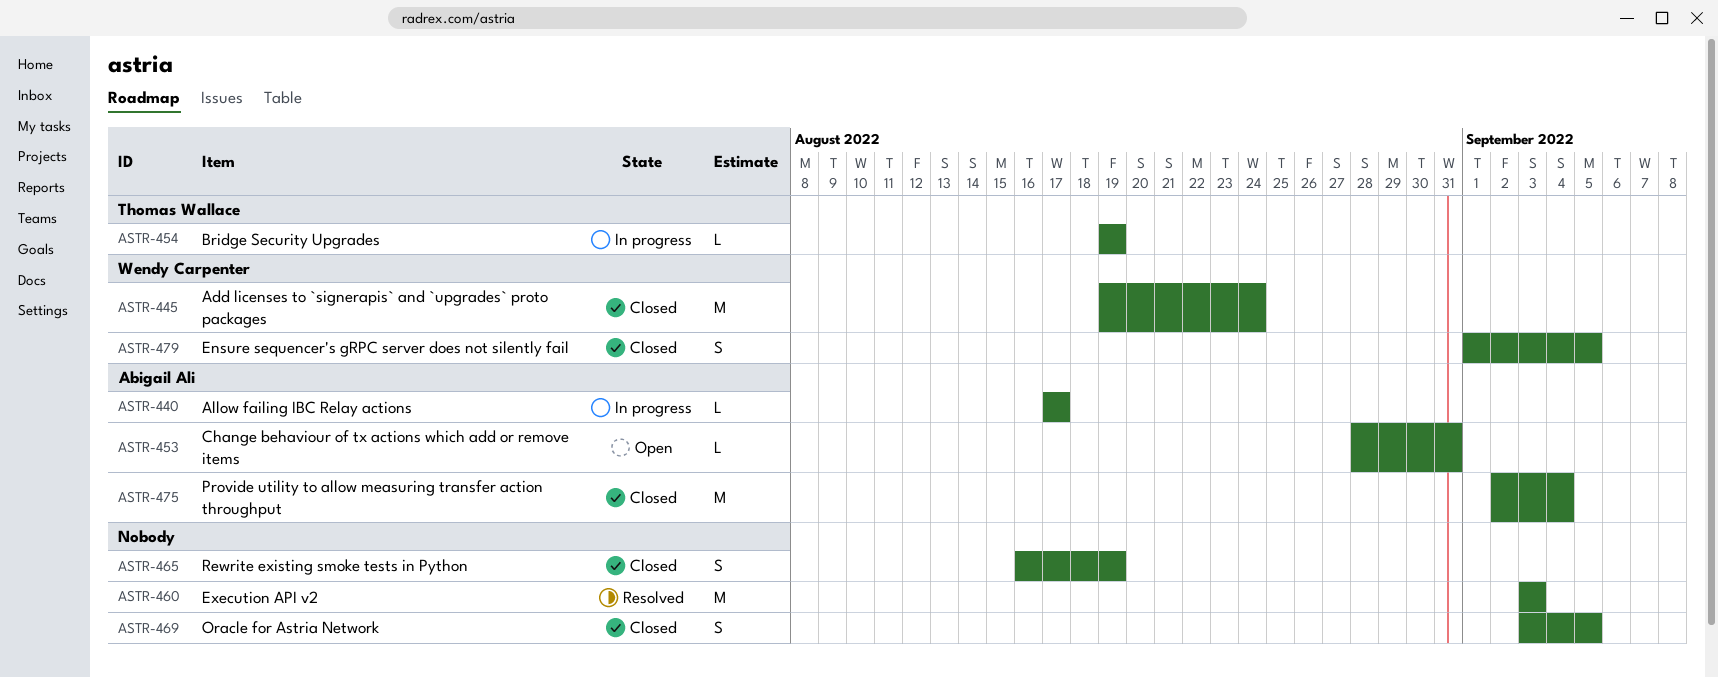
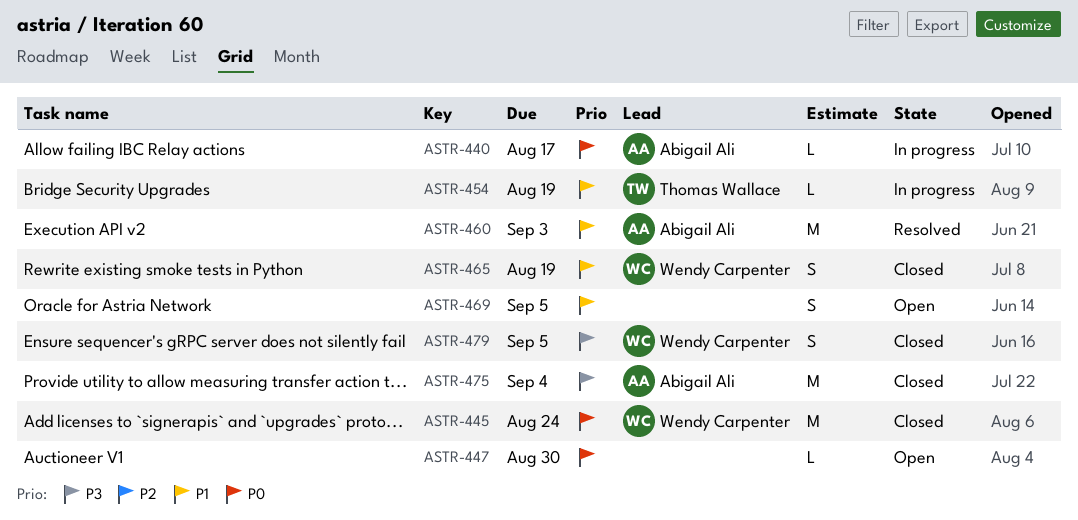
ASTR-447: none -> present
ASTR-453: present -> none
ASTR-460, owner: none -> Abigail Ali
ASTR-465, owner: none -> Wendy Carpenter
ASTR-469, status: Closed -> Open

